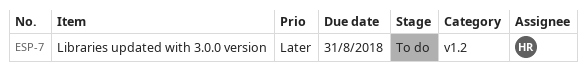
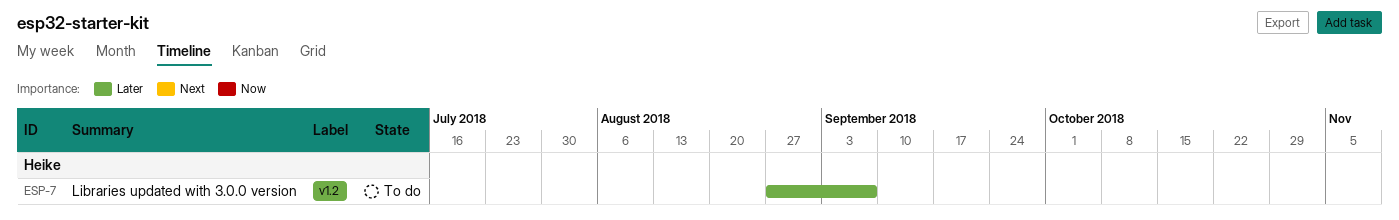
ESP-7, due: Aug 31 -> Sep 7

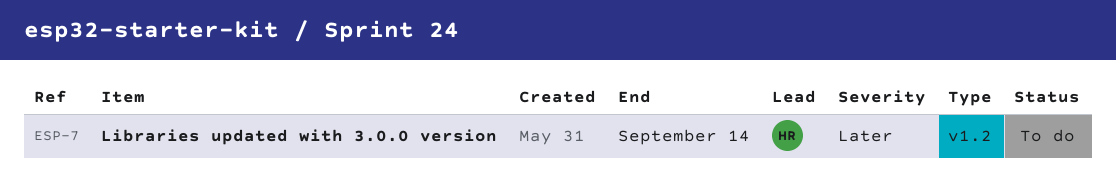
ESP-7, due: Sep 7 -> Sep 14

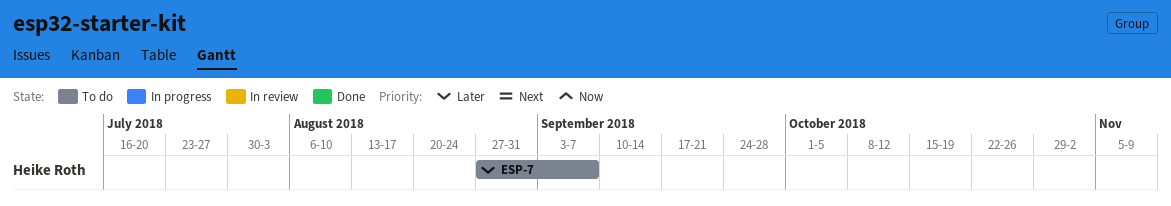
ESP-7, due: Sep 14 -> Sep 7

